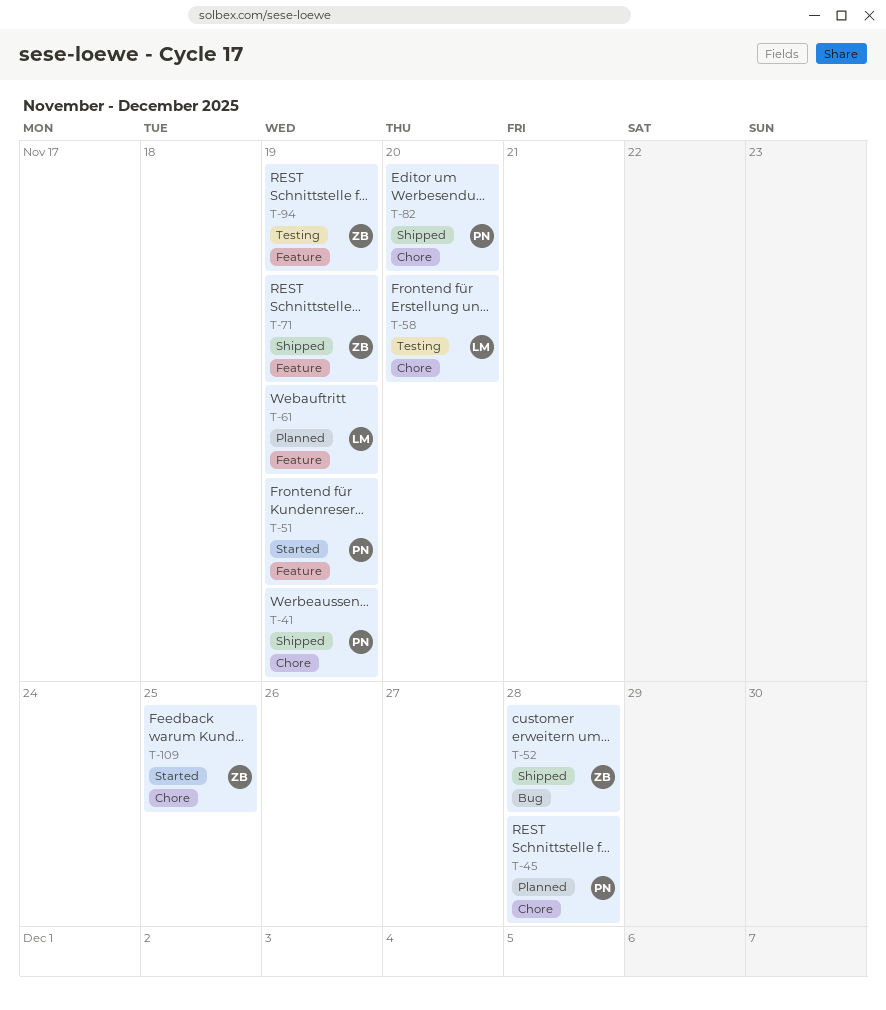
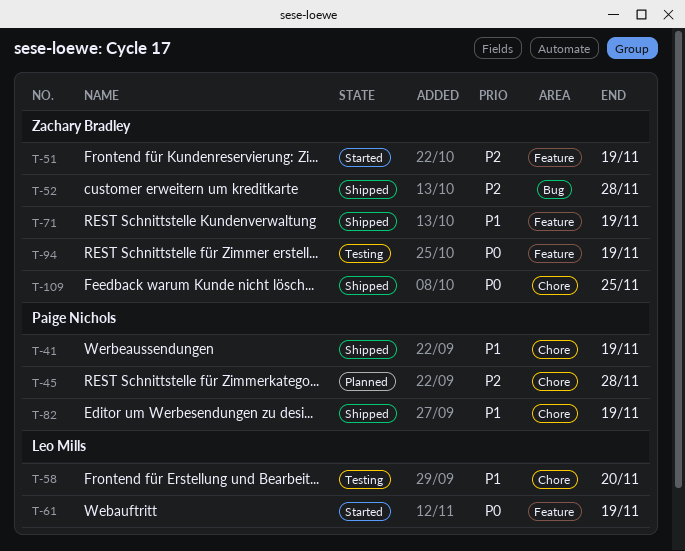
T-51, owner: Paige Nichols -> Zachary Bradley
T-61, status: Planned -> Started
T-82, due: Nov 20 -> Nov 19
T-109, status: Started -> Shipped

